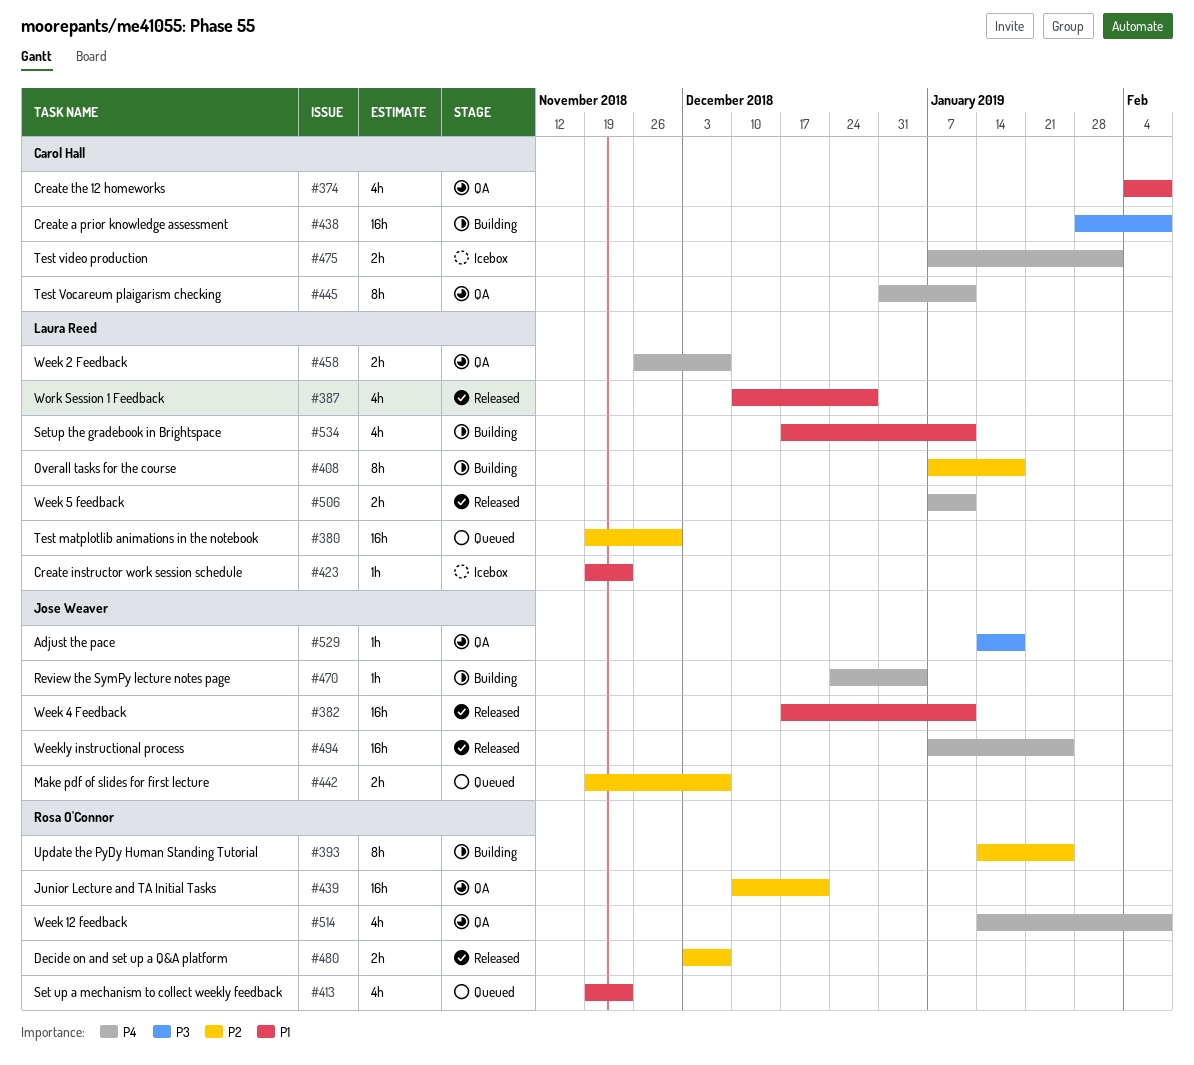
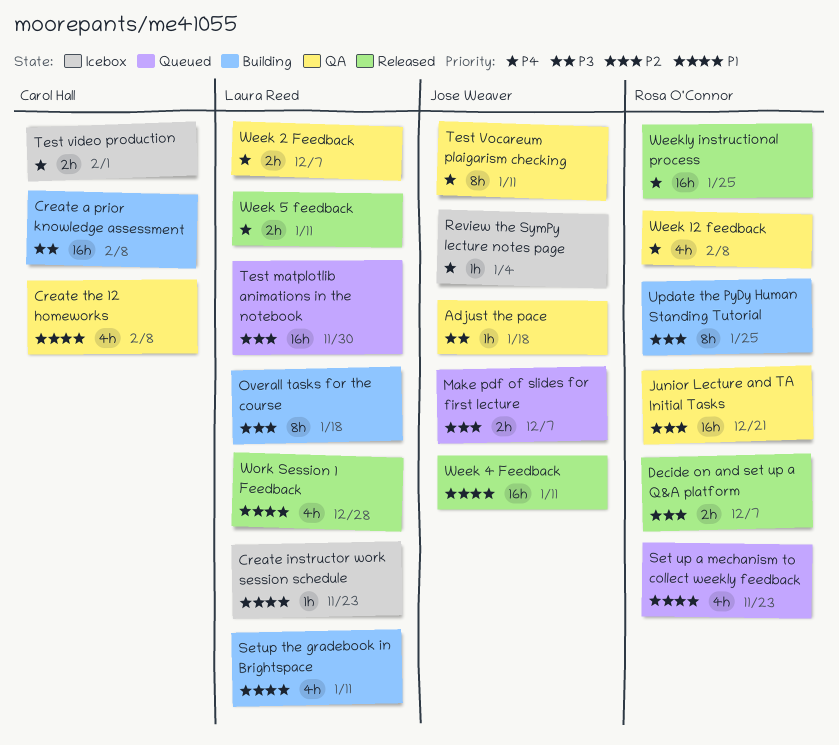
Review the SymPy lecture notes page, status: Building -> Icebox
Test Vocareum plaigarism checking, owner: Carol Hall -> Jose Weaver
Weekly instructional process, owner: Jose Weaver -> Rosa O'Connor

